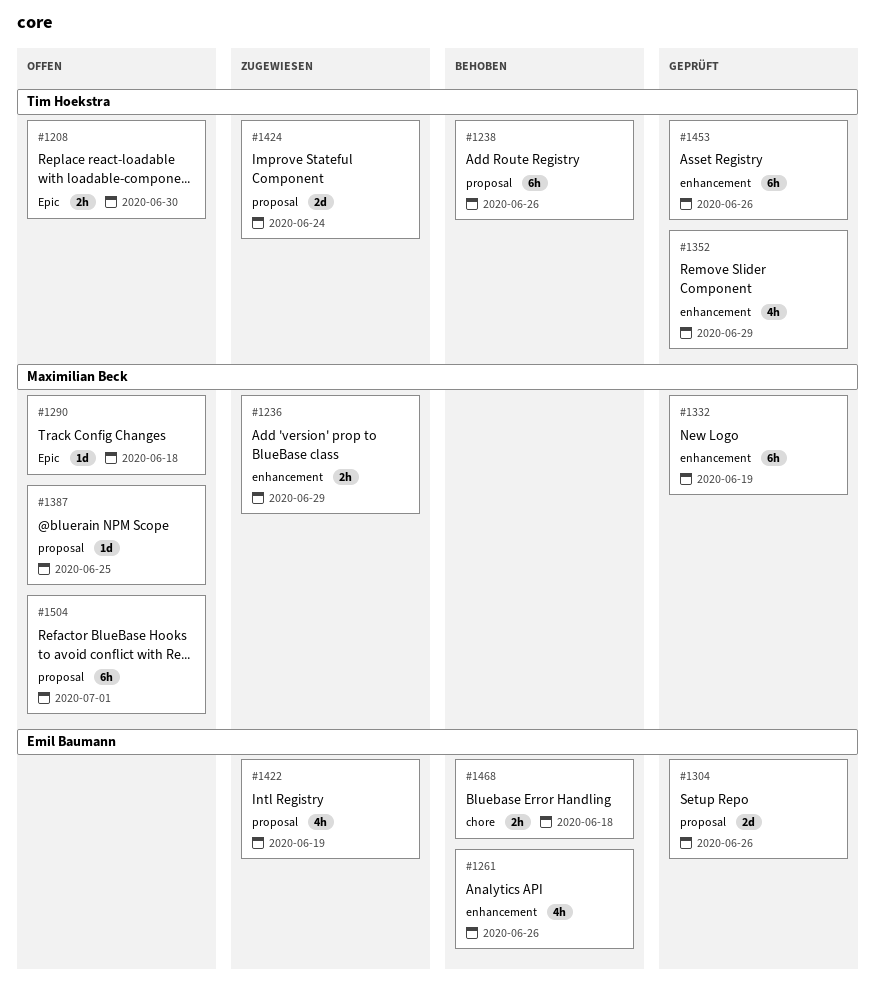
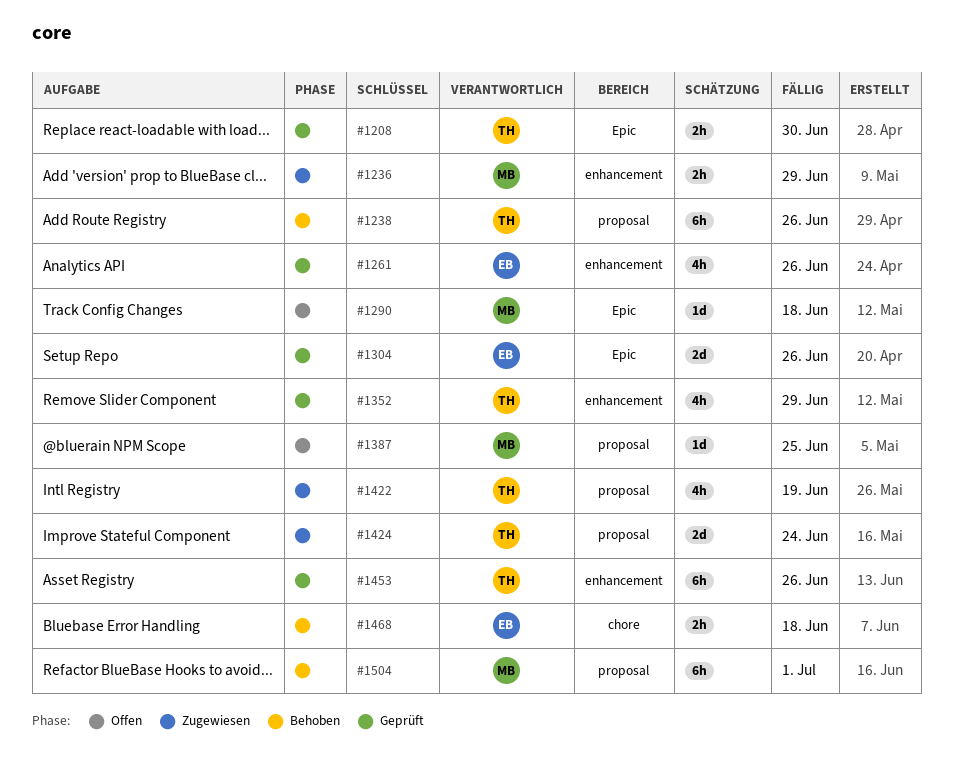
#1208, status: Offen -> Geprüft
#1261, status: Behoben -> Geprüft
#1304, label: proposal -> Epic
#1332: present -> none
#1422, owner: Emil Baumann -> Tim Hoekstra
#1504, status: Offen -> Behoben

